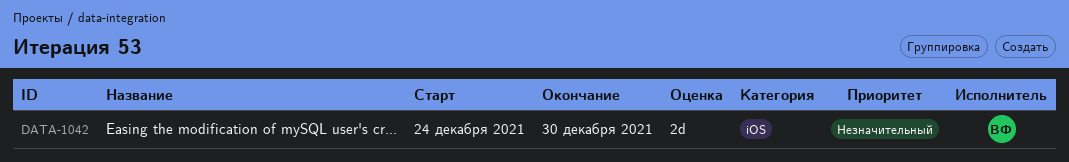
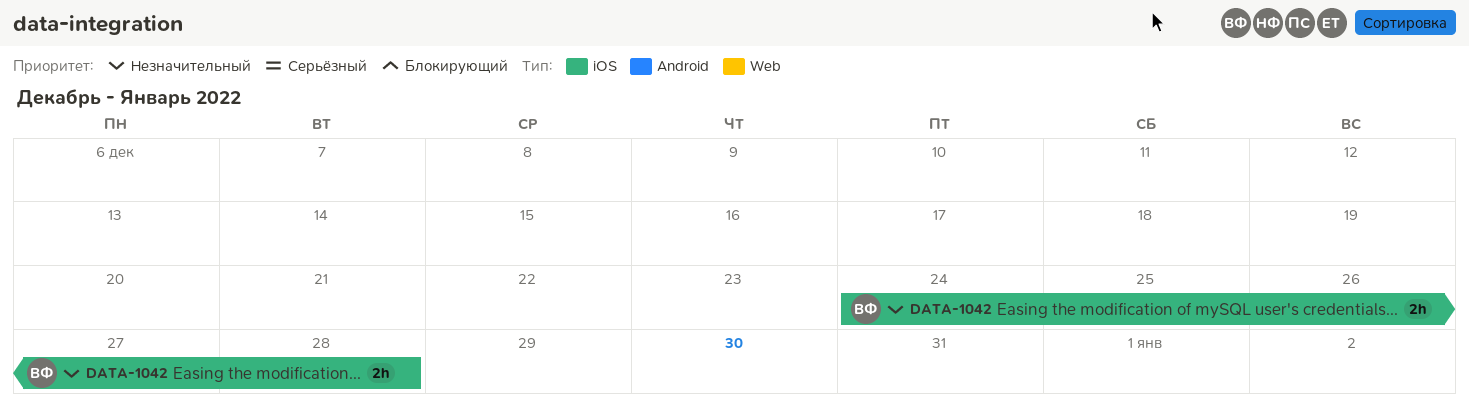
DATA-1042, estimate: 2d -> 2h
DATA-1042, due: Dec 30 -> Dec 28

